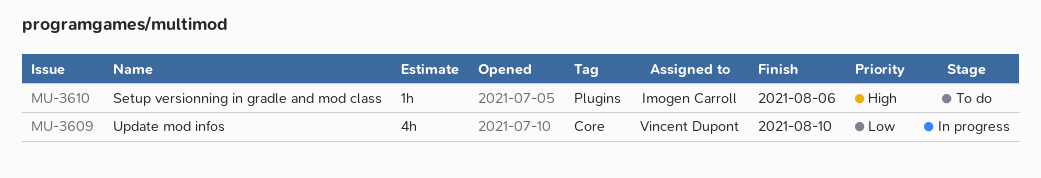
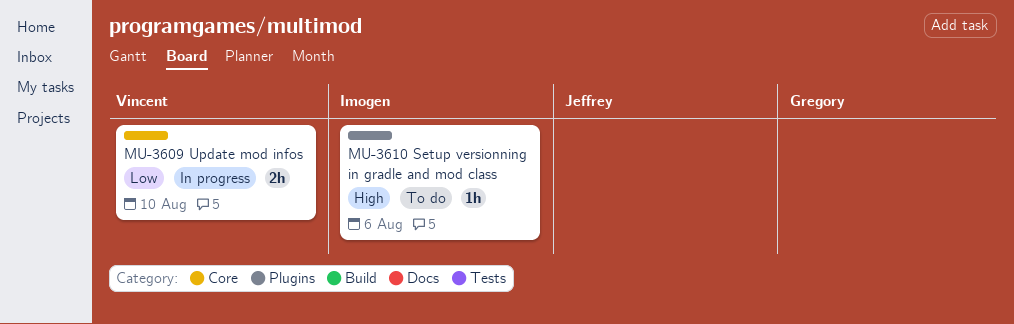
MU-3609, estimate: 4h -> 2h

